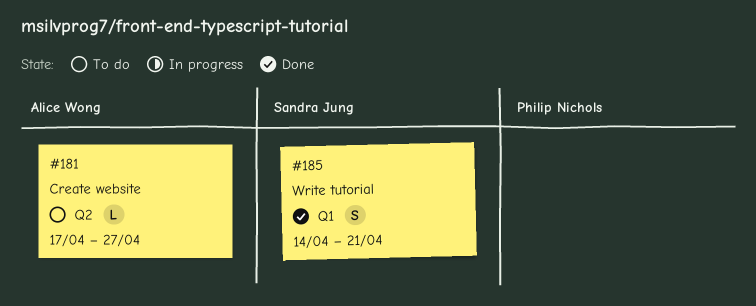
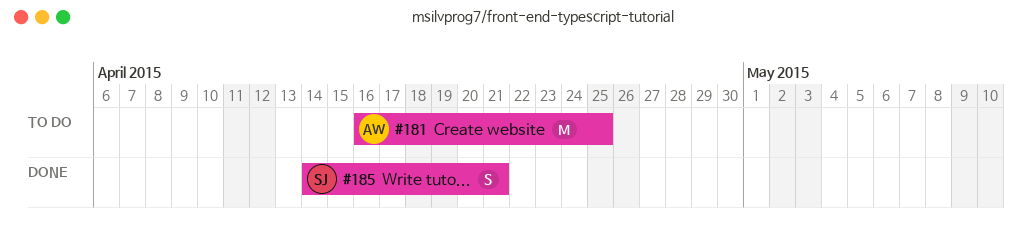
#181, estimate: L -> M
#181, start: Apr 17 -> Apr 16
#181, due: Apr 27 -> Apr 25

